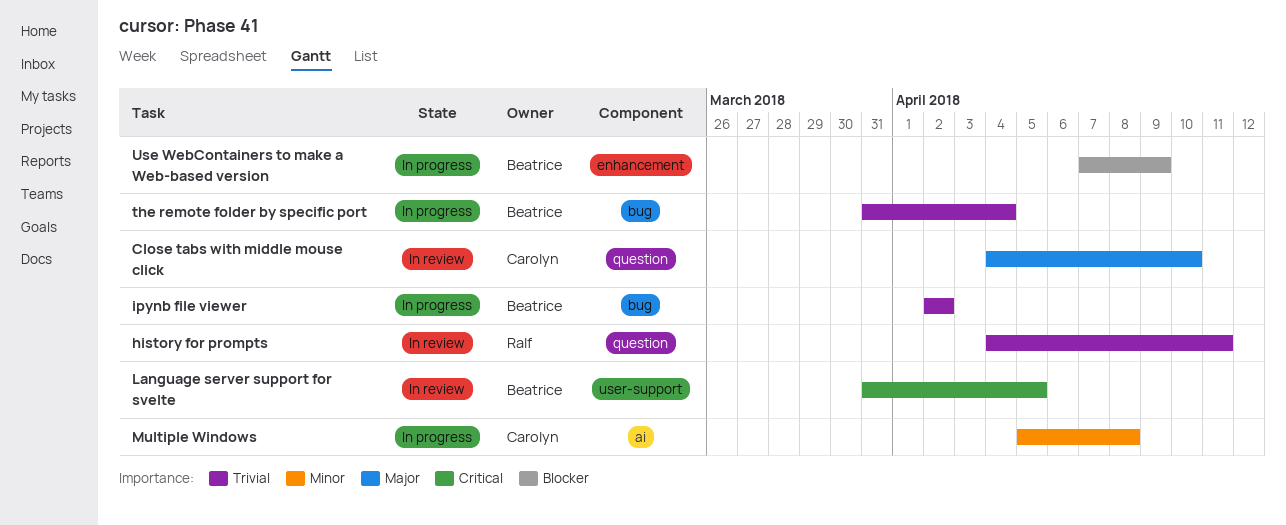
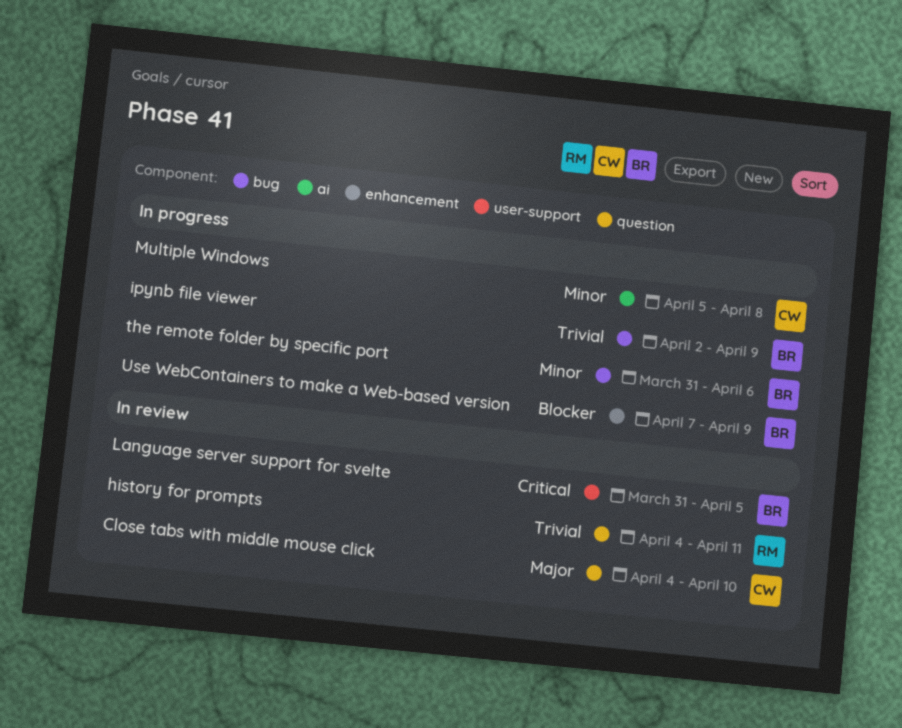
ipynb file viewer, due: Apr 2 -> Apr 9
the remote folder by specific port, priority: Trivial -> Minor
the remote folder by specific port, due: Apr 4 -> Apr 6

